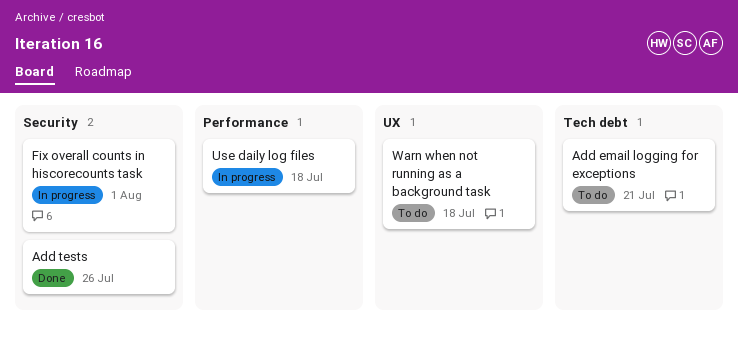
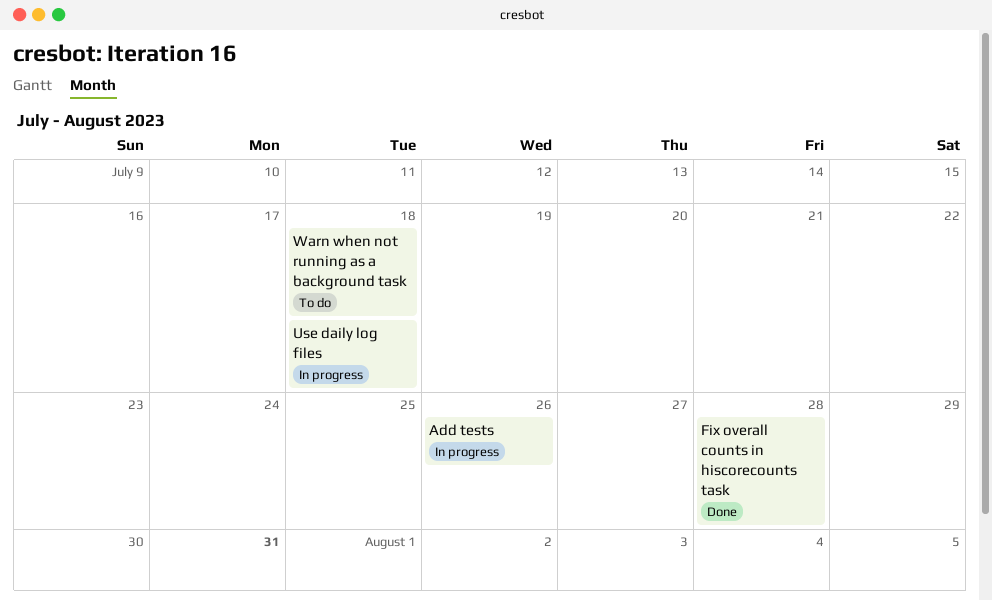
Add email logging for exceptions: present -> none
Add tests, status: Done -> In progress
Fix overall counts in hiscorecounts task, status: In progress -> Done
Fix overall counts in hiscorecounts task, due: Aug 1 -> Jul 28

